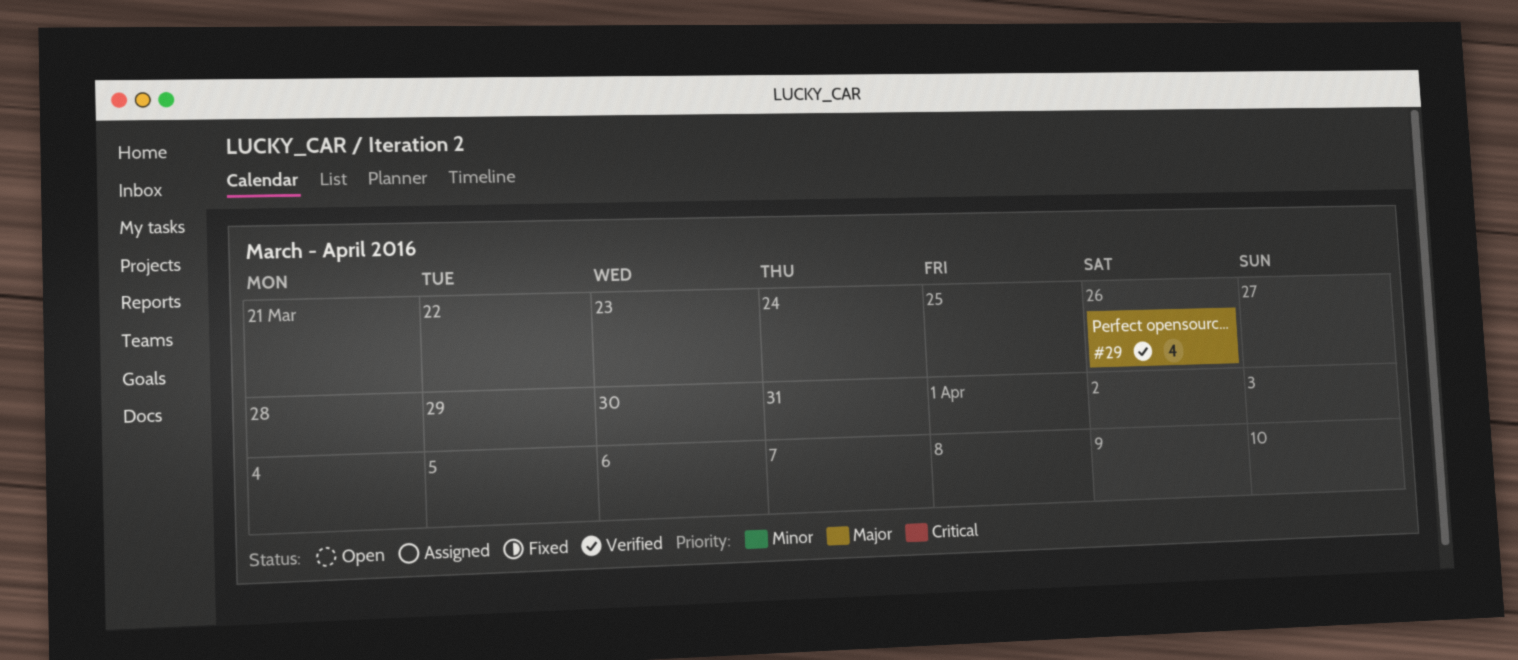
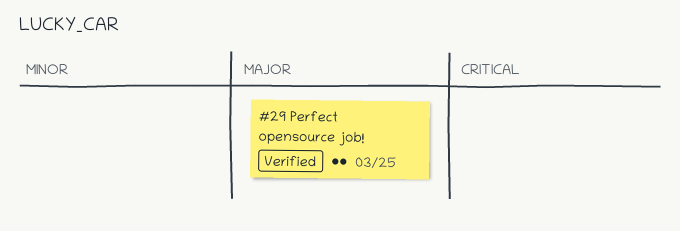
#29, estimate: 4 -> 2
#29, due: Mar 26 -> Mar 25

